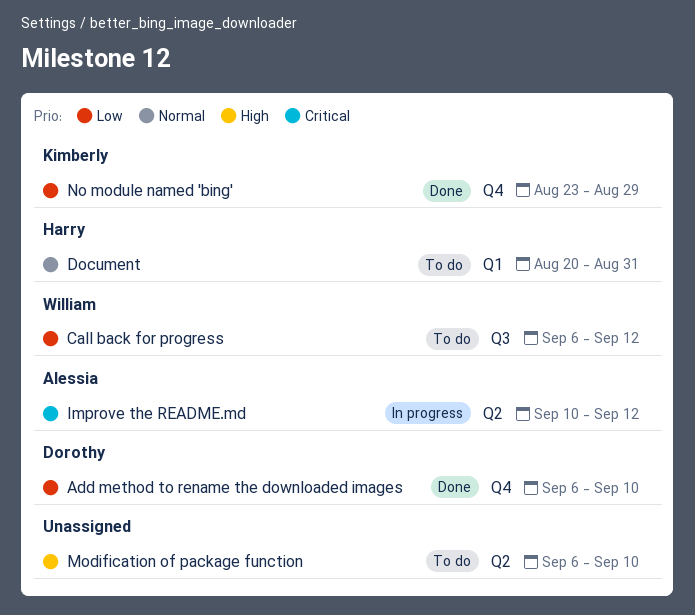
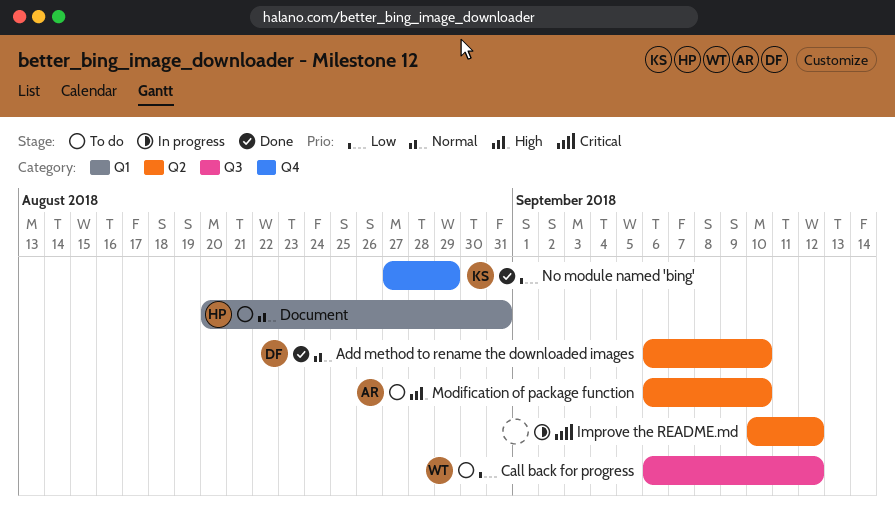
Add method to rename the downloaded images, priority: Low -> Normal
Add method to rename the downloaded images, label: Q4 -> Q2
Improve the README.md, owner: Alessia -> none
Modification of package function, owner: none -> Alessia
No module named 'bing', start: Aug 23 -> Aug 27

